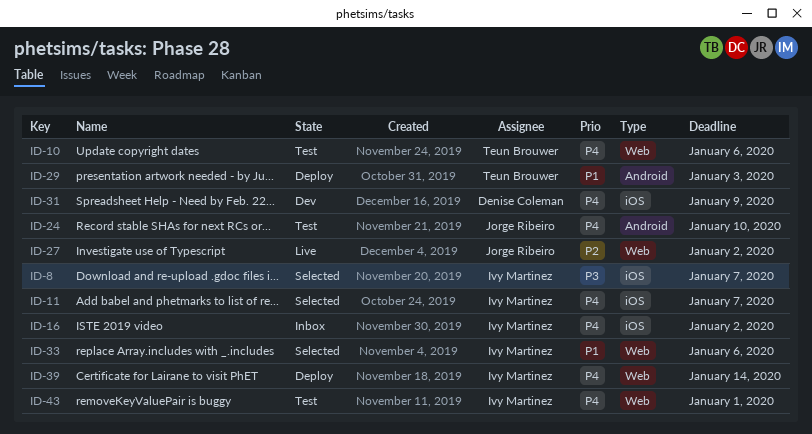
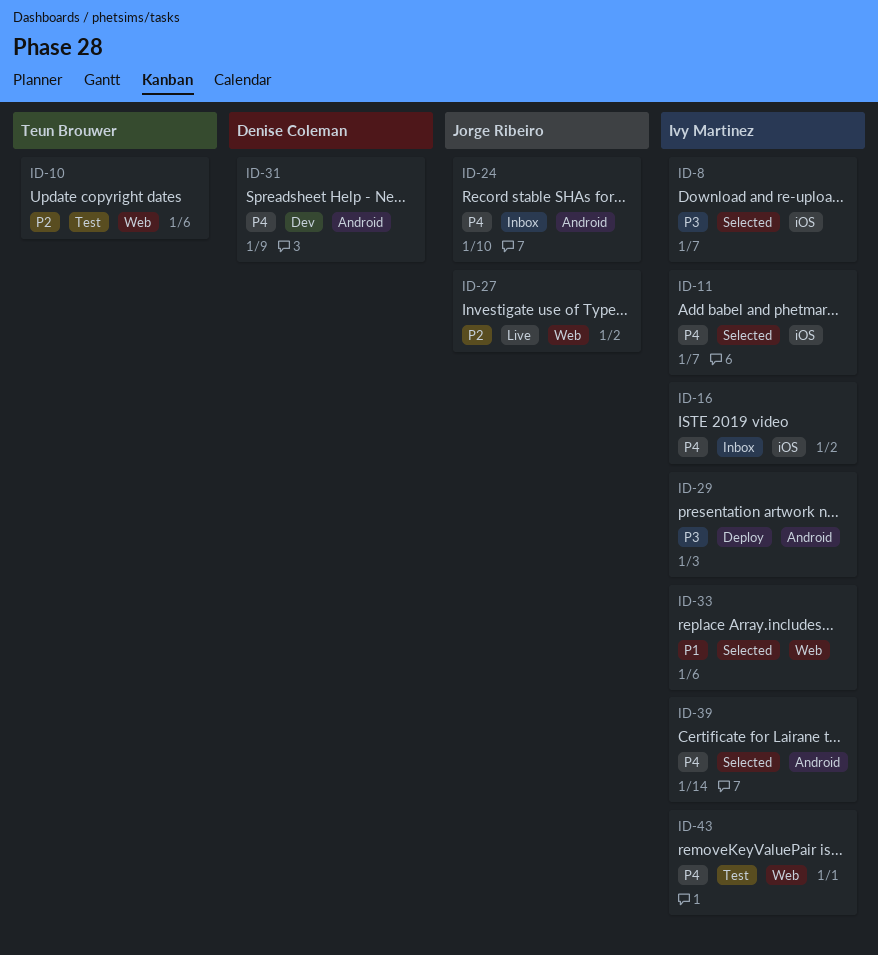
ID-10, priority: P4 -> P2
ID-24, status: Test -> Inbox
ID-29, owner: Teun Brouwer -> Ivy Martinez
ID-29, priority: P1 -> P3
ID-31, label: iOS -> Android
ID-39, status: Deploy -> Selected
ID-39, label: Web -> Android

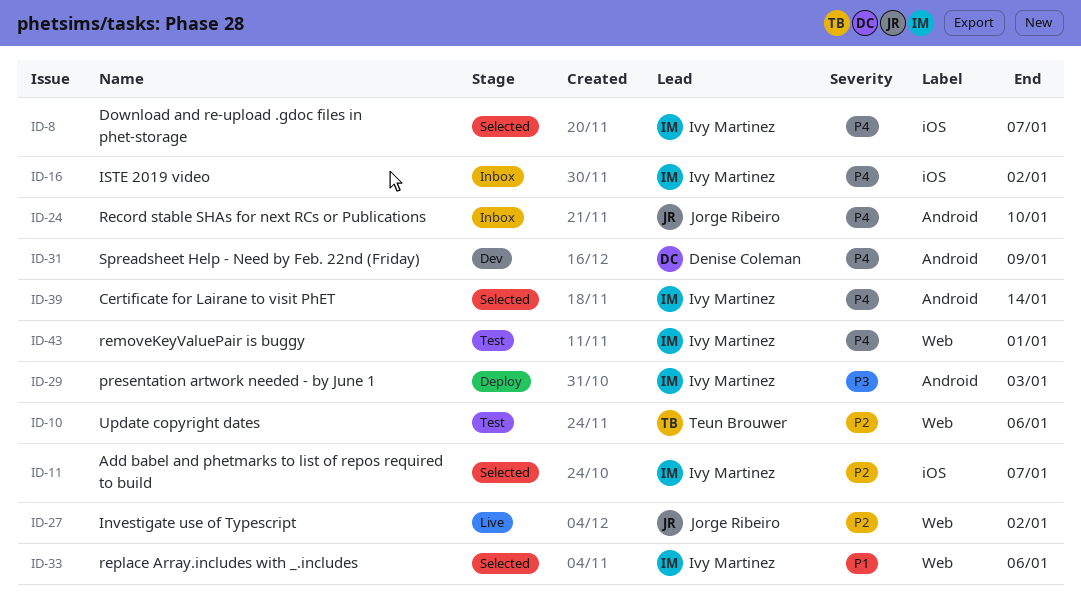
ID-8, priority: P3 -> P4
ID-11, priority: P4 -> P2

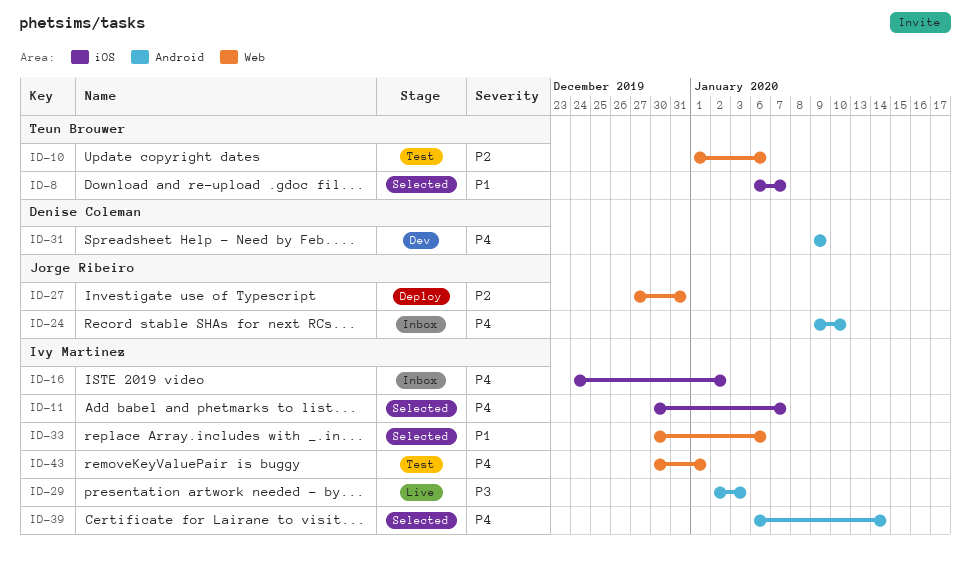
ID-8, owner: Ivy Martinez -> Teun Brouwer
ID-8, priority: P4 -> P1
ID-11, priority: P2 -> P4
ID-27, status: Live -> Deploy
ID-27, due: Jan 2 -> Dec 31
ID-29, status: Deploy -> Live

